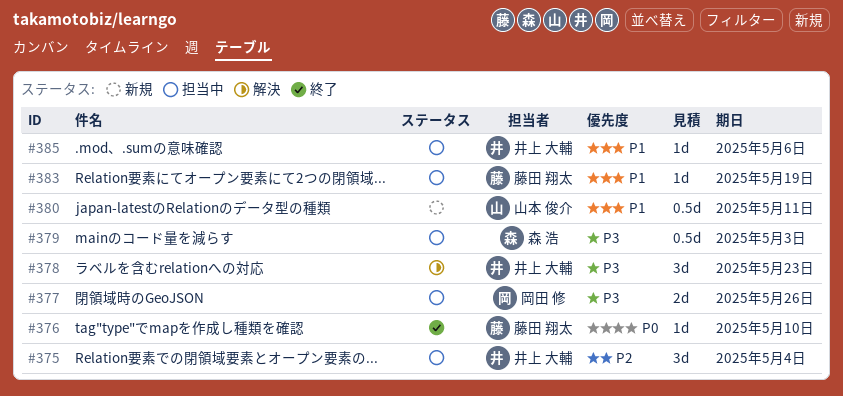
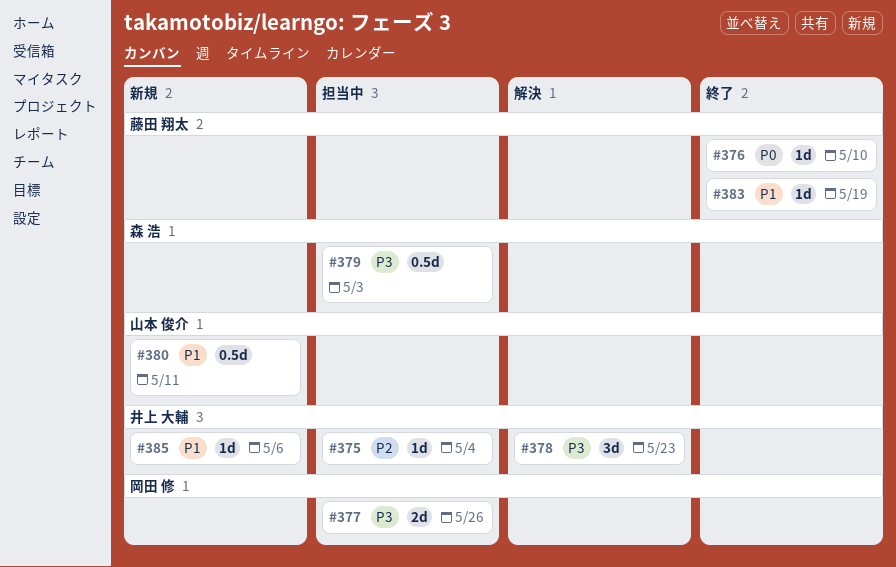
#375, estimate: 3d -> 1d
#383, status: 担当中 -> 終了
#385, status: 担当中 -> 新規

